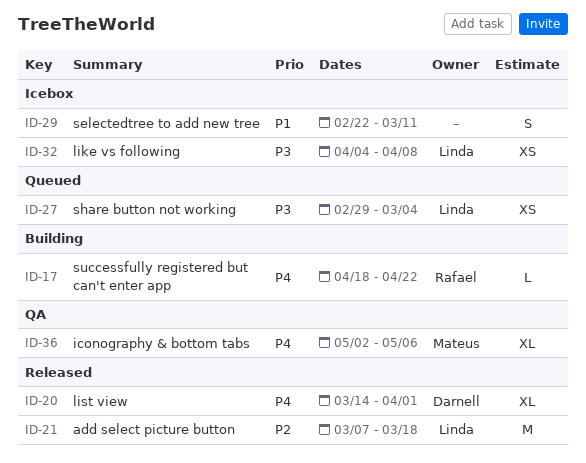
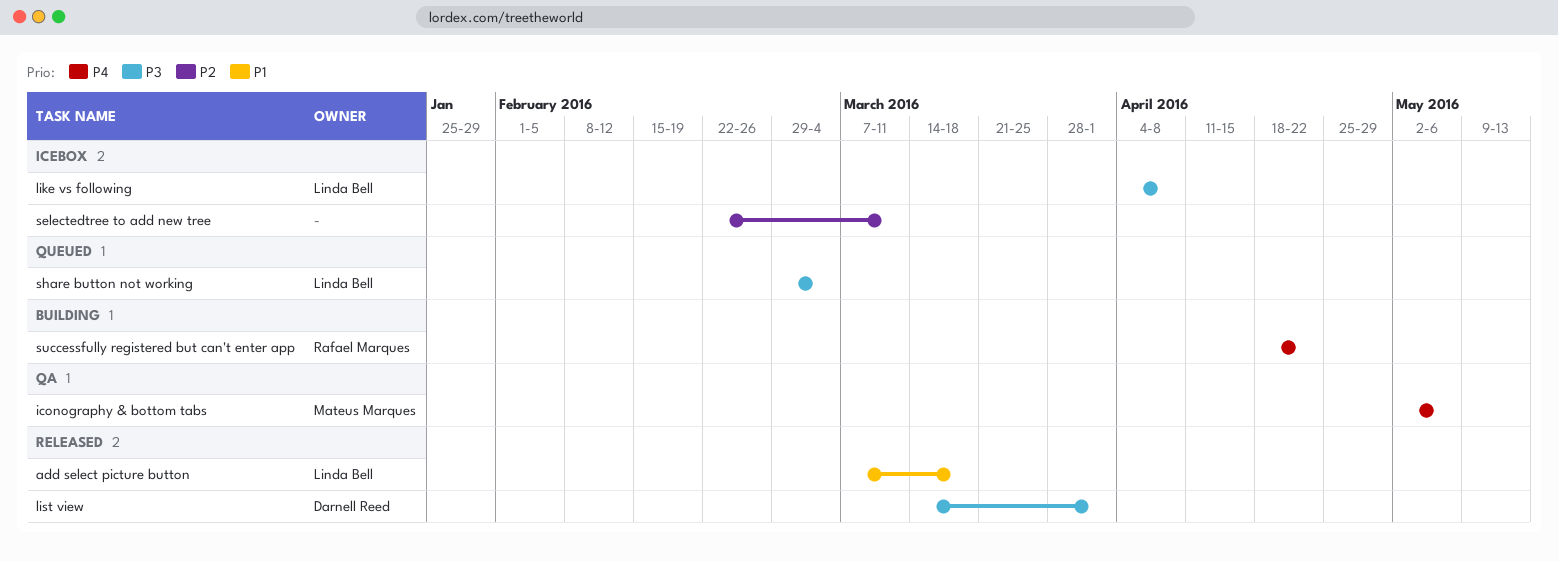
add select picture button, priority: P2 -> P1
list view, priority: P4 -> P3
selectedtree to add new tree, priority: P1 -> P2

